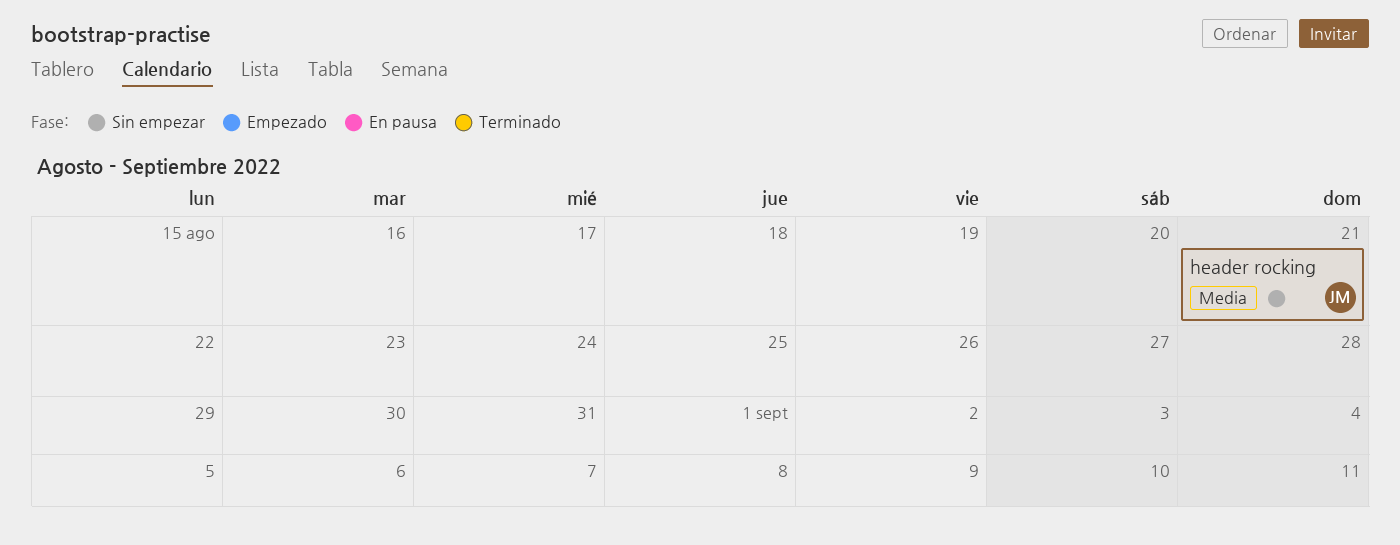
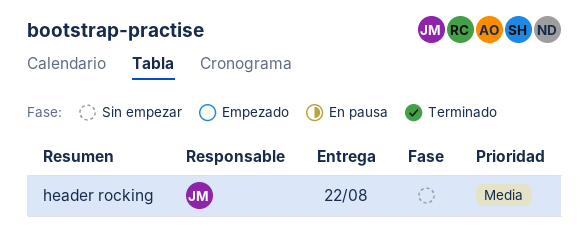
header rocking, due: Aug 21 -> Aug 22

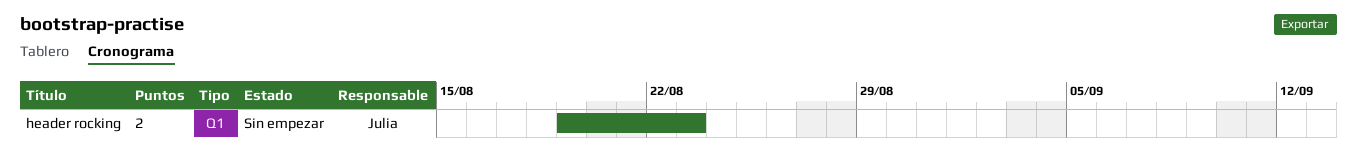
header rocking, due: Aug 22 -> Aug 23

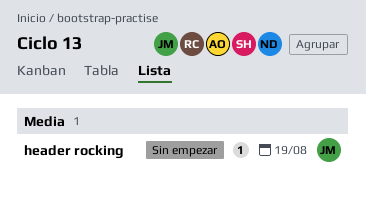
header rocking, estimate: 2 -> 1
header rocking, due: Aug 23 -> Aug 19

